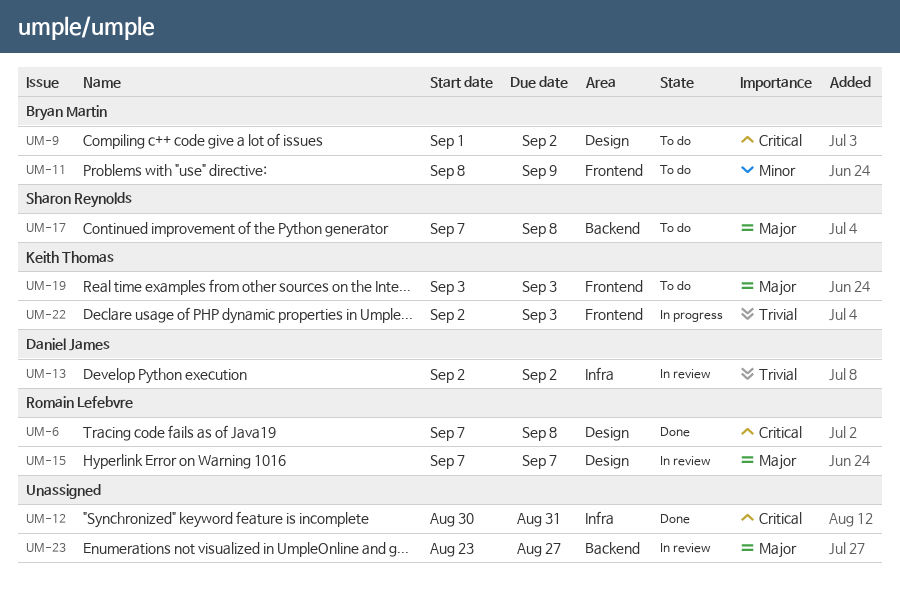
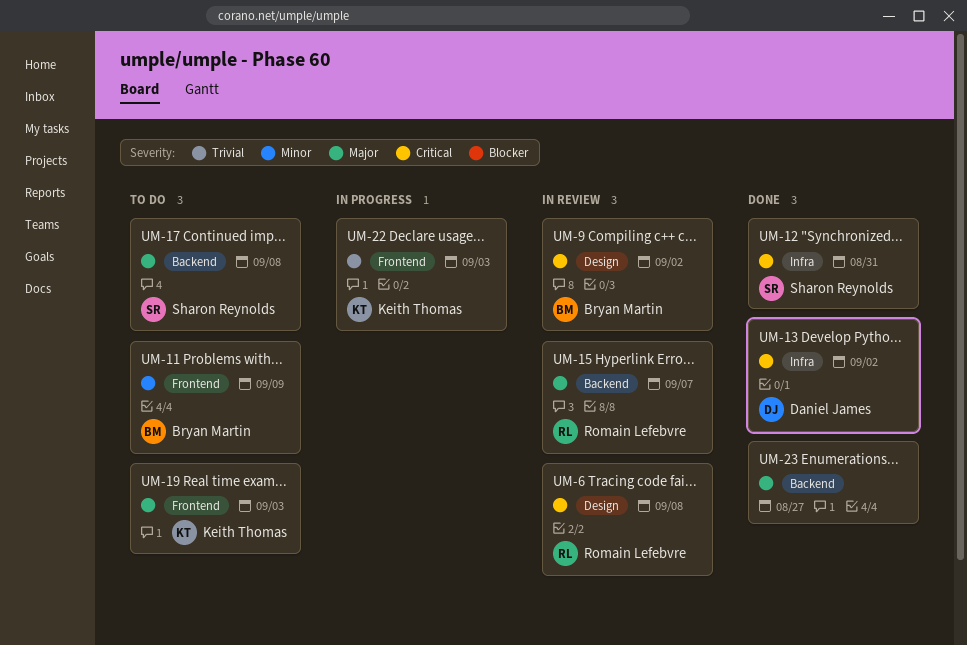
UM-6, status: Done -> In review
UM-9, status: To do -> In review
UM-12, owner: none -> Sharon Reynolds
UM-13, status: In review -> Done
UM-13, priority: Trivial -> Critical
UM-15, label: Design -> Backend
UM-23, status: In review -> Done

